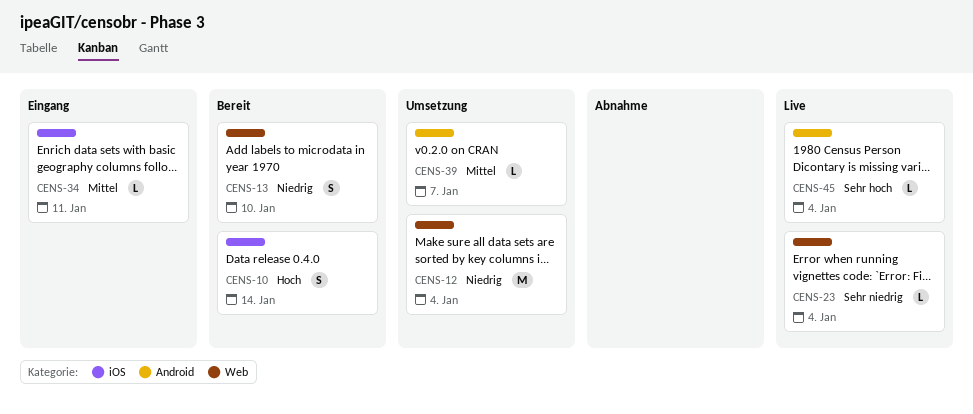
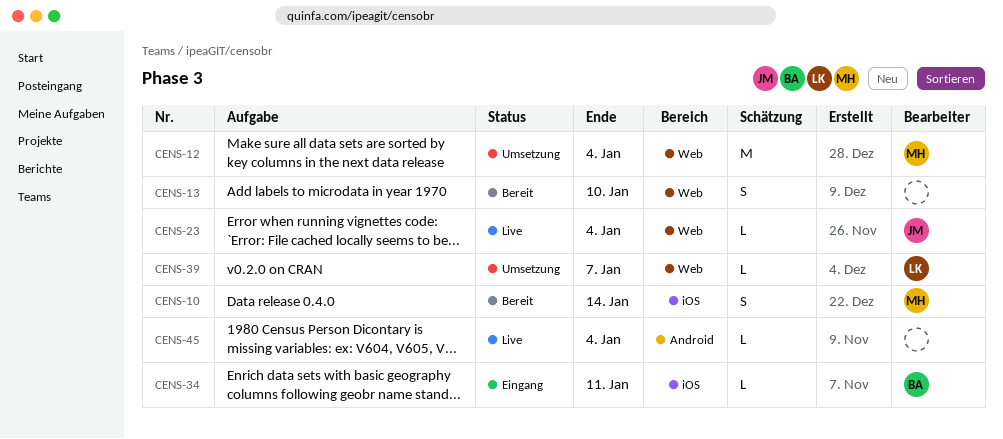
CENS-39, label: Android -> Web

